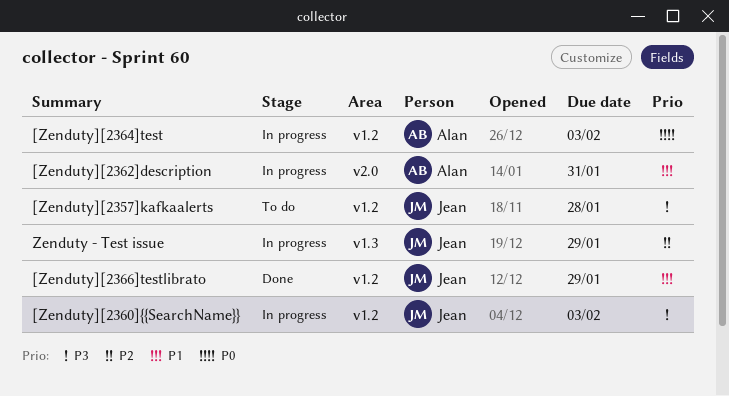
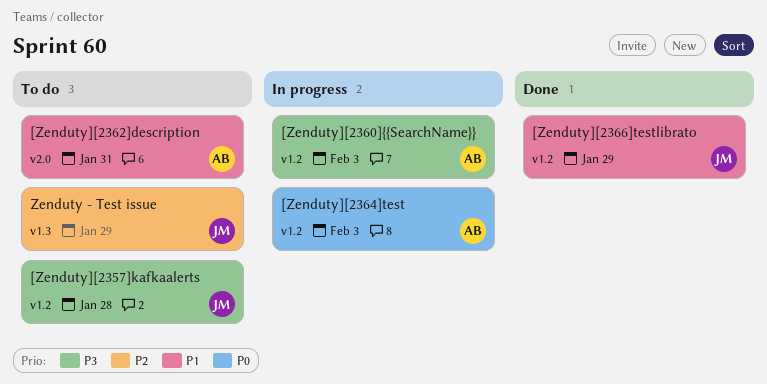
[Zenduty][2360]{{SearchName}}, owner: Jean -> Alan
[Zenduty][2362]description, status: In progress -> To do
Zenduty - Test issue, status: In progress -> To do

